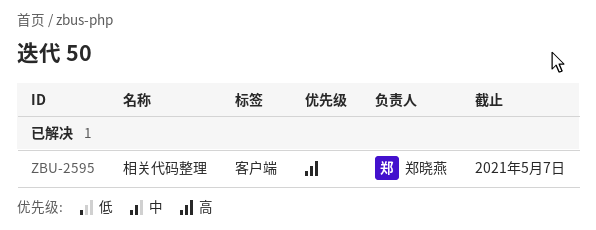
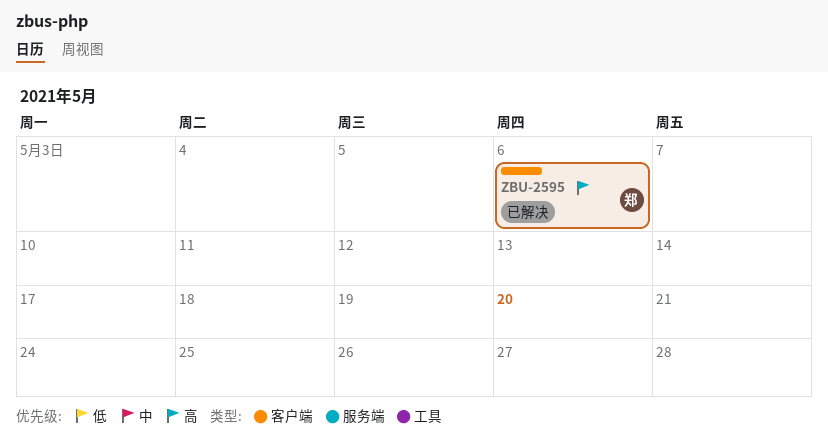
ZBU-2595, due: May 7 -> May 6

